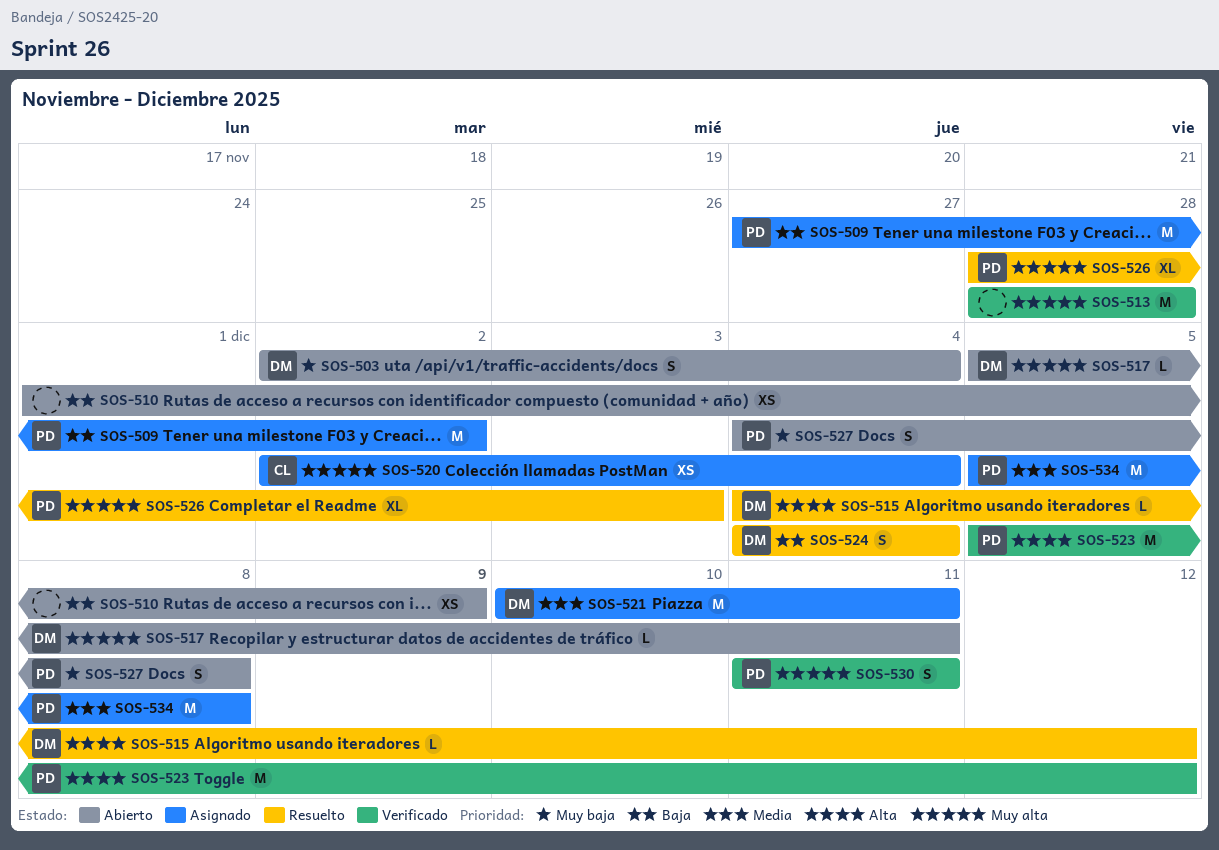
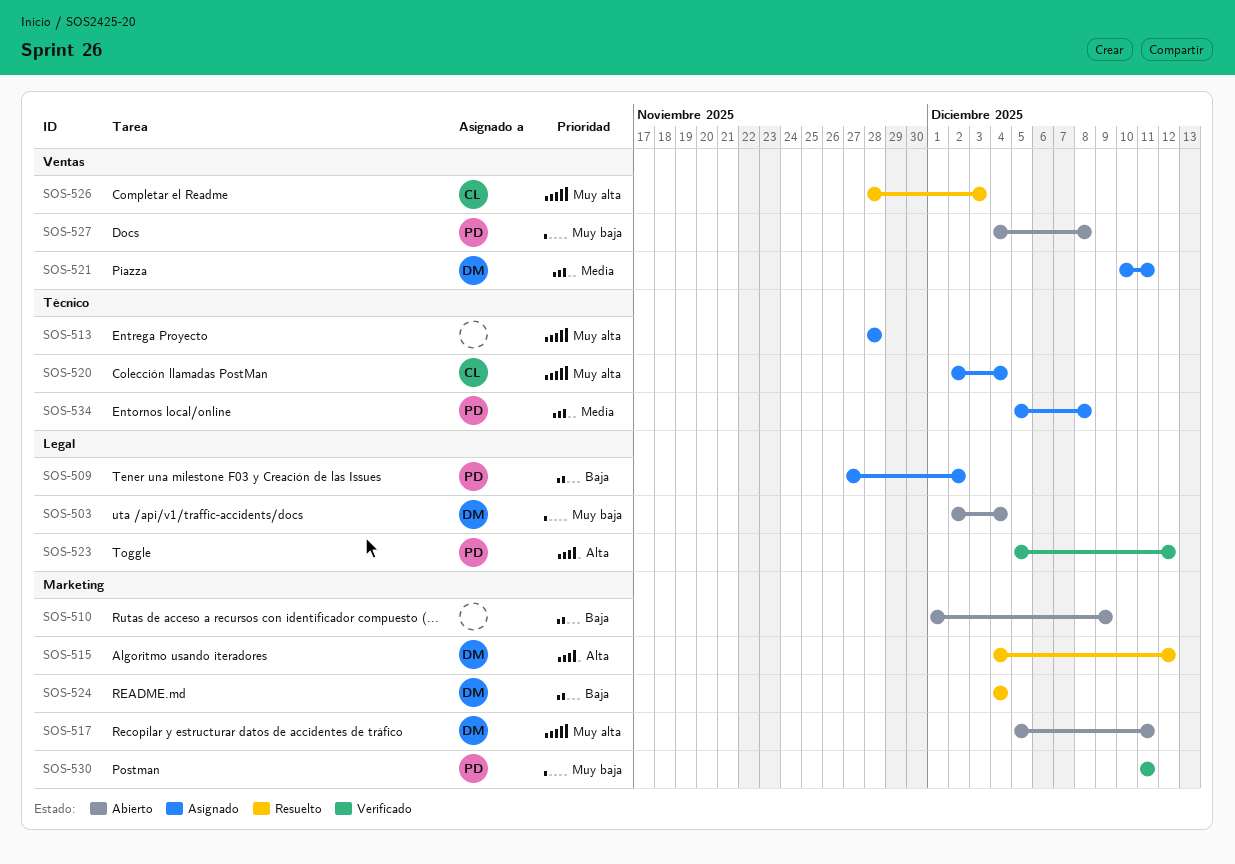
SOS-513, status: Verificado -> Asignado
SOS-526, owner: PD -> CL
SOS-530, priority: Muy alta -> Muy baja

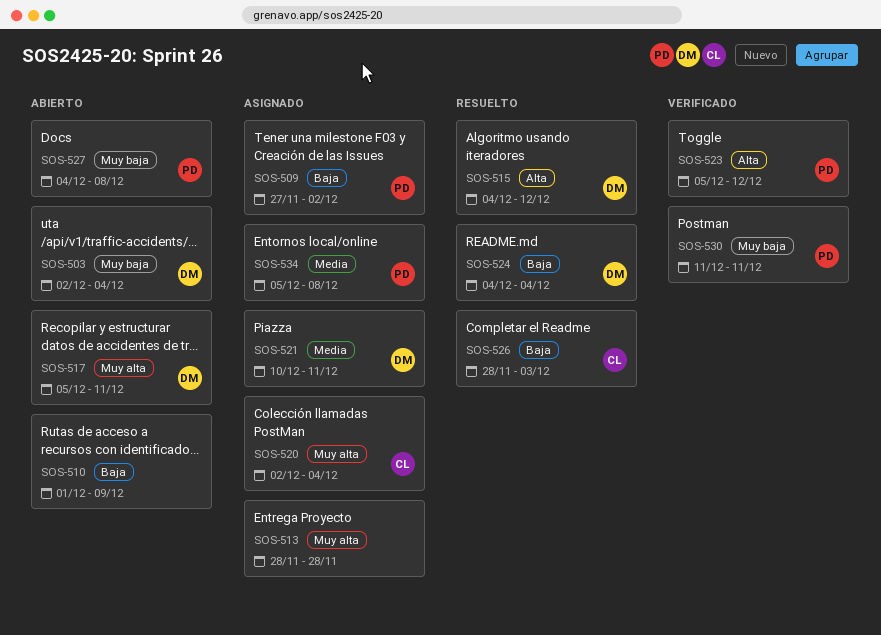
SOS-526, priority: Muy alta -> Baja

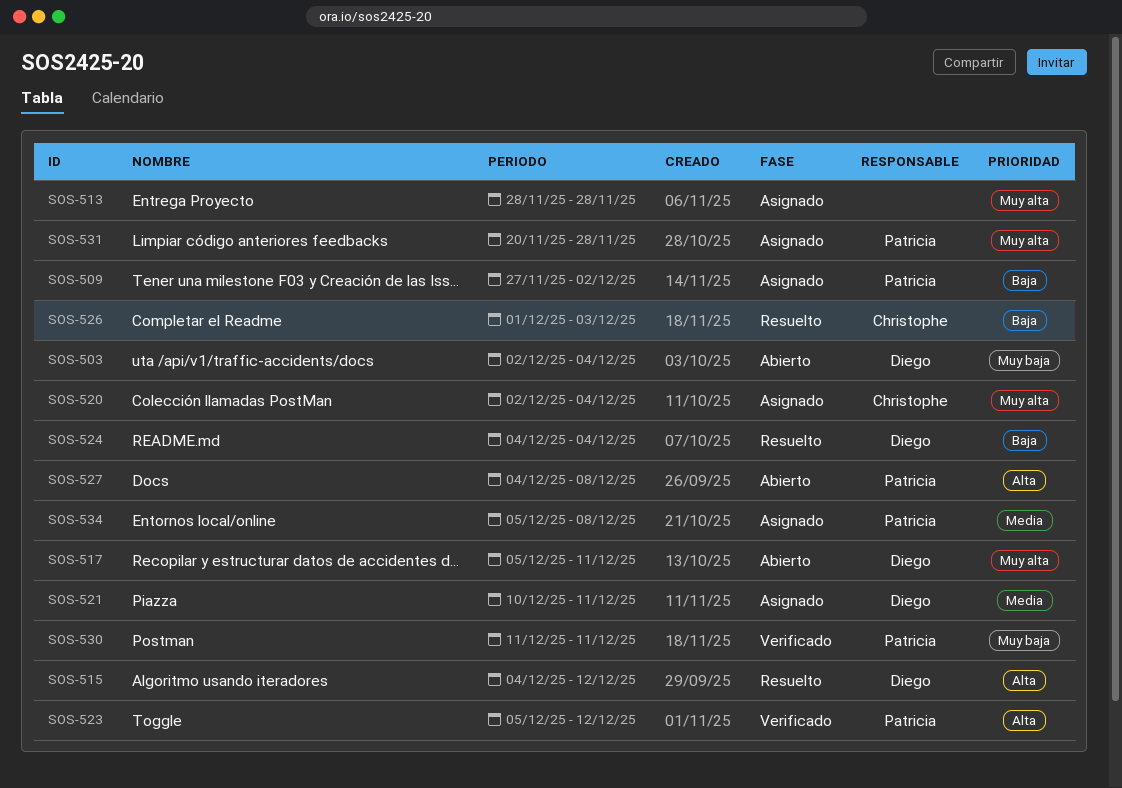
SOS-510: present -> none
SOS-526, start: Nov 28 -> Dec 1
SOS-527, priority: Muy baja -> Alta
SOS-531: none -> present

